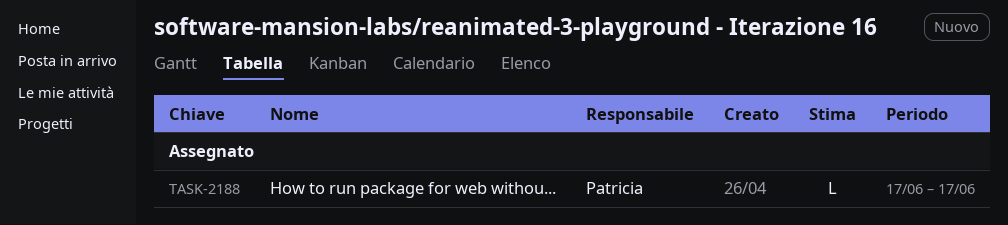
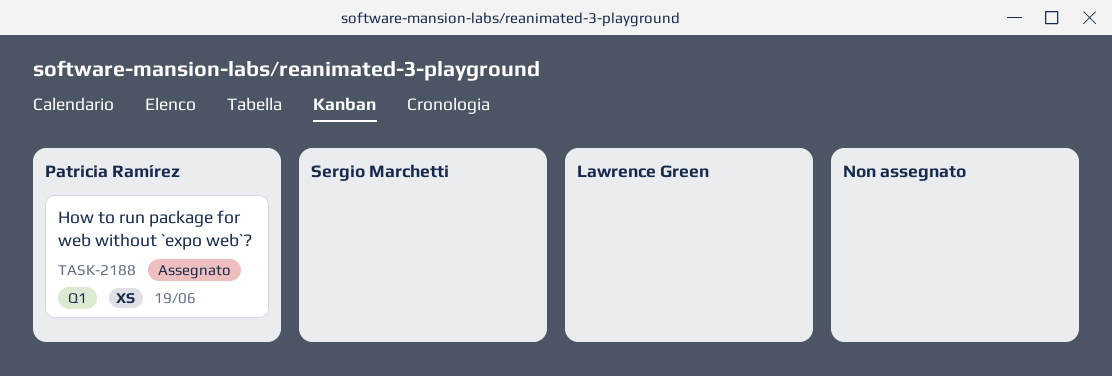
TASK-2188, estimate: L -> XS
TASK-2188, due: Jun 17 -> Jun 19

